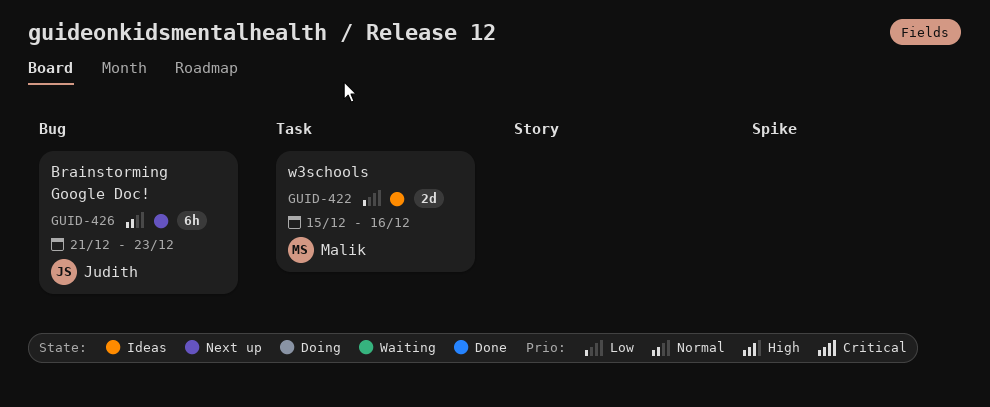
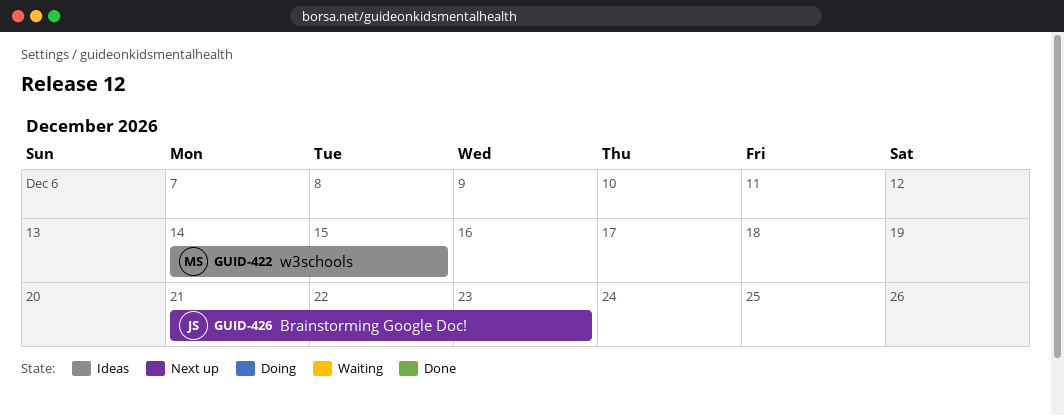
GUID-422, start: Dec 15 -> Dec 14
GUID-422, due: Dec 16 -> Dec 15

